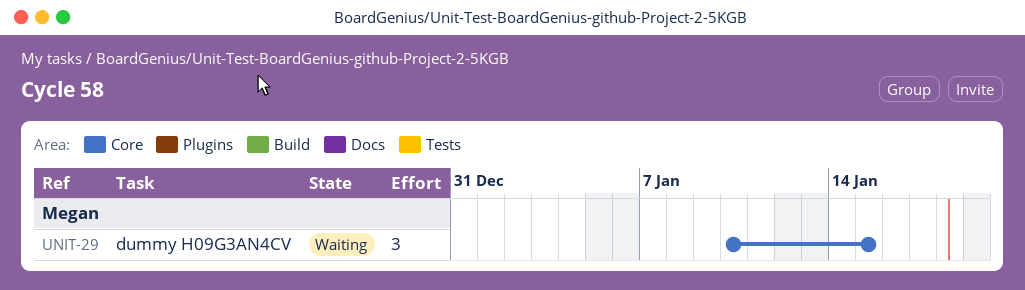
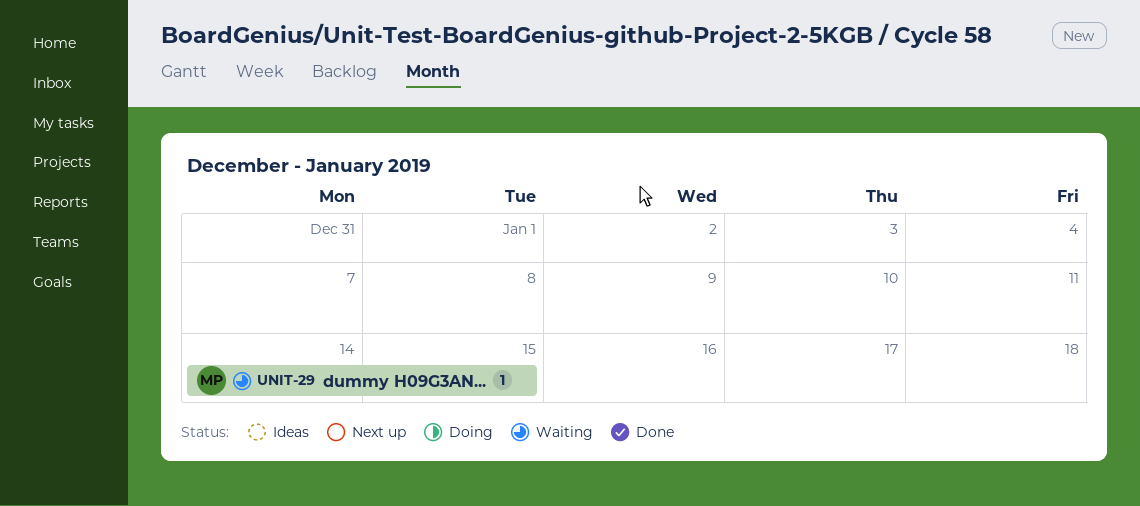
UNIT-29, estimate: 3 -> 1
UNIT-29, start: Jan 10 -> Jan 14

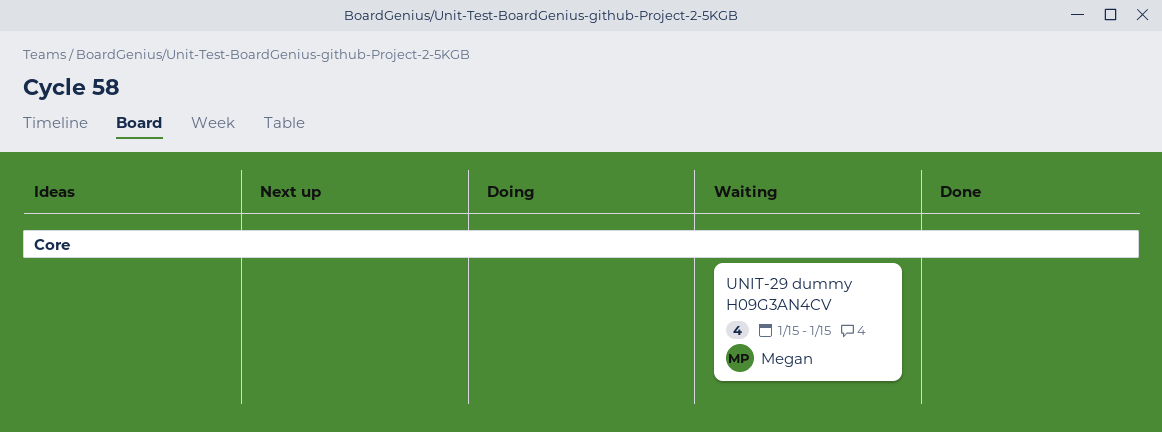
UNIT-29, estimate: 1 -> 4
UNIT-29, start: Jan 14 -> Jan 15

